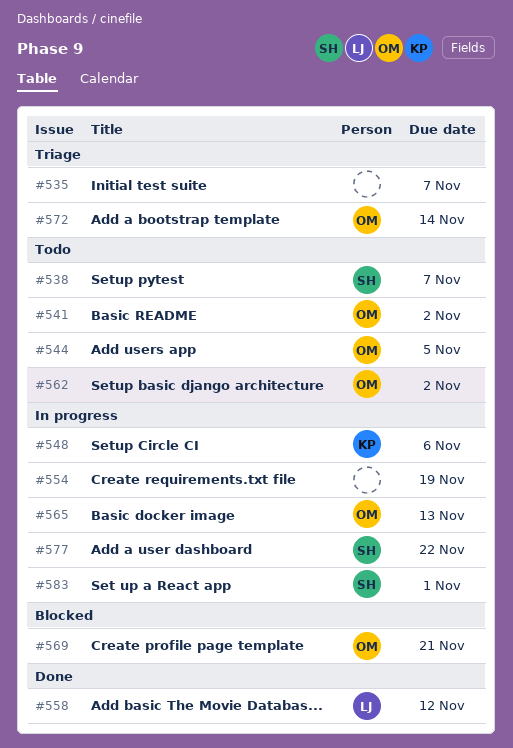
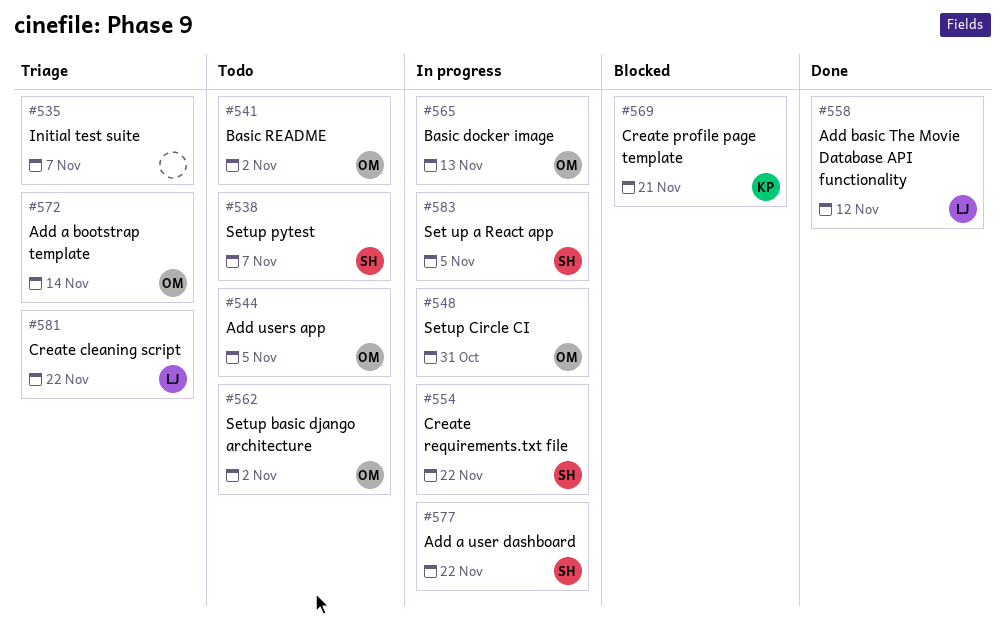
#548, owner: KP -> OM
#548, due: Nov 6 -> Oct 31
#554, owner: none -> SH
#554, due: Nov 19 -> Nov 22
#569, owner: OM -> KP
#581: none -> present
#583, due: Nov 1 -> Nov 5

